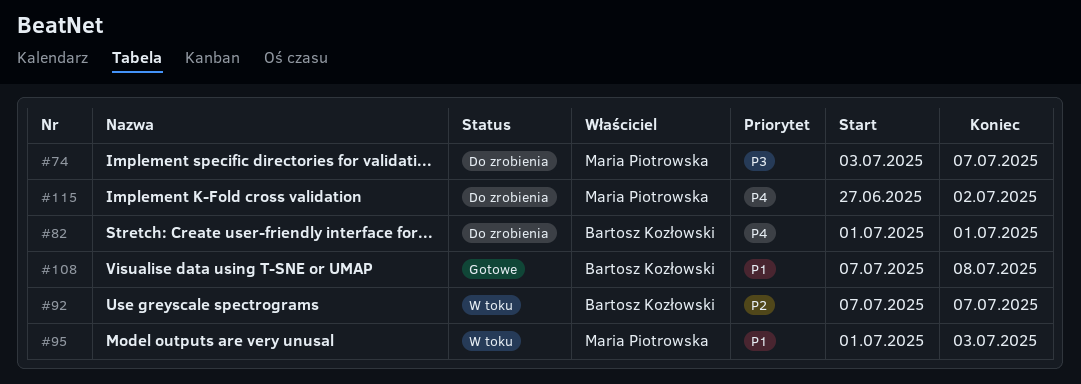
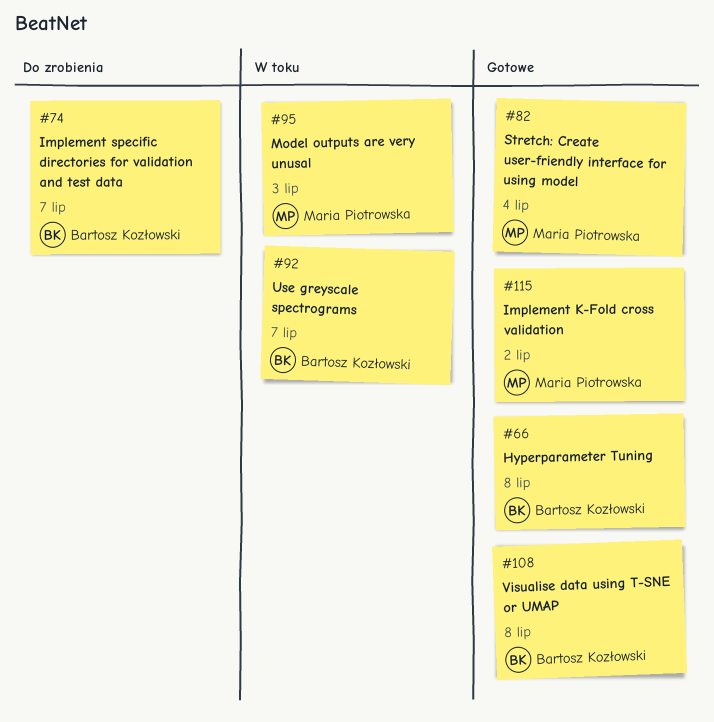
#66: none -> present
#74, owner: Maria Piotrowska -> Bartosz Kozłowski
#82, status: Do zrobienia -> Gotowe
#82, owner: Bartosz Kozłowski -> Maria Piotrowska
#82, due: Jul 1 -> Jul 4
#115, status: Do zrobienia -> Gotowe

